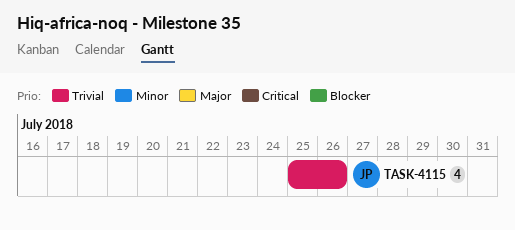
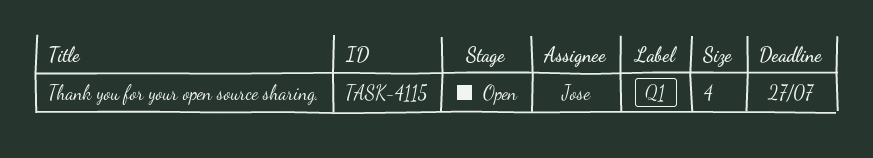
TASK-4115, due: Jul 26 -> Jul 27

